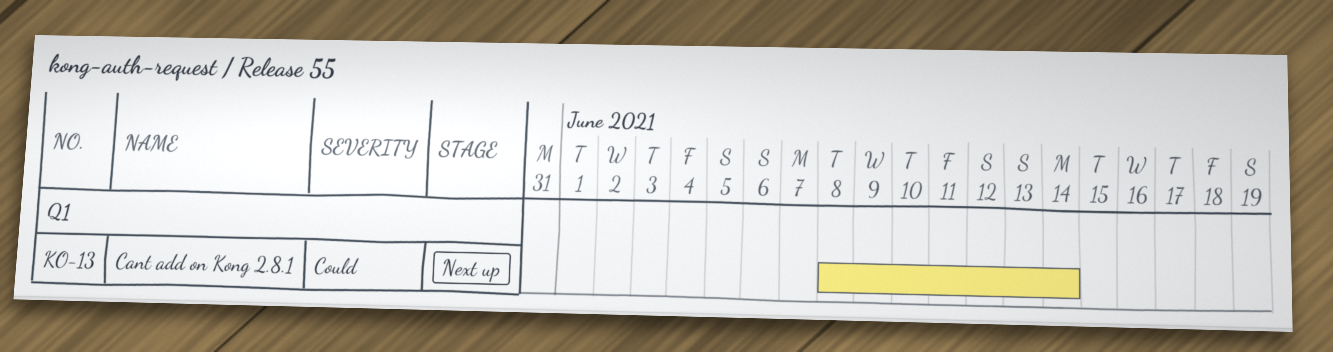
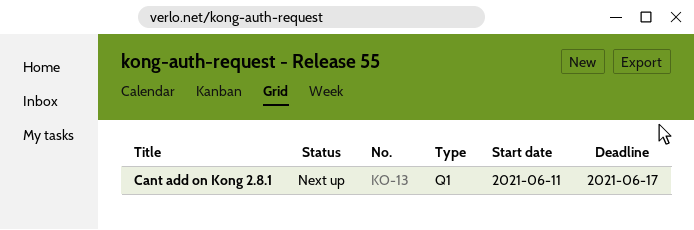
KO-13, start: Jun 8 -> Jun 11
KO-13, due: Jun 14 -> Jun 17

